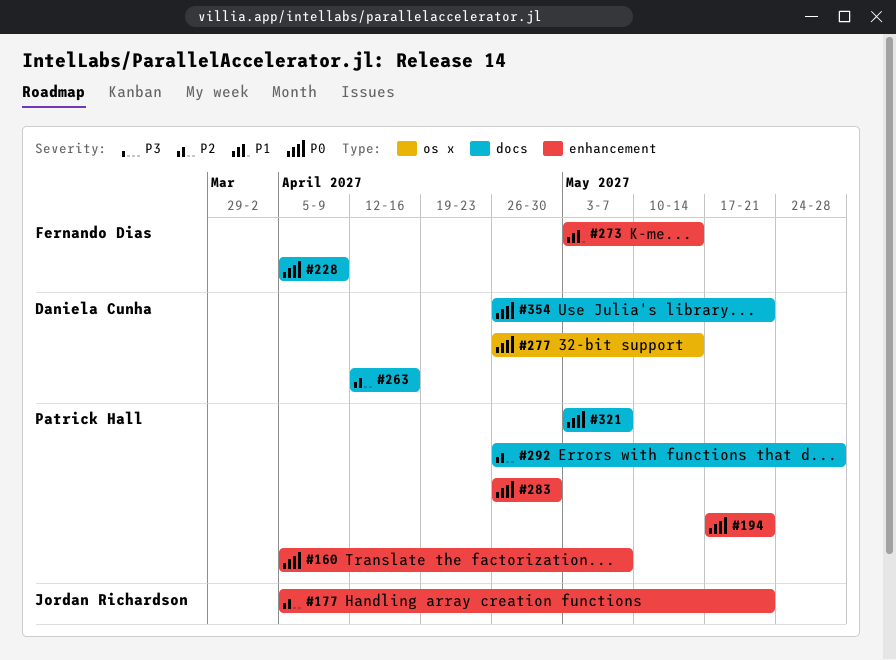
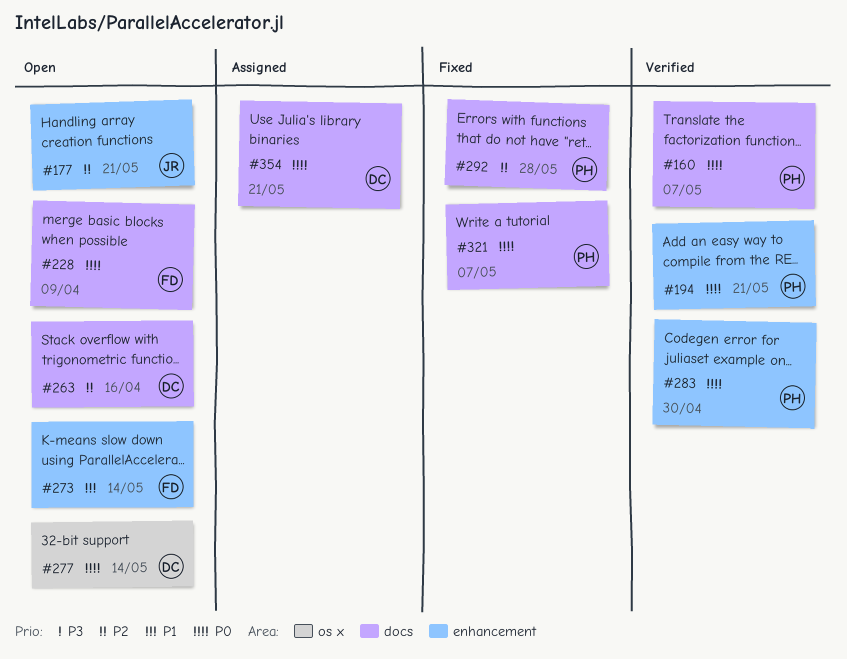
#160, label: enhancement -> docs

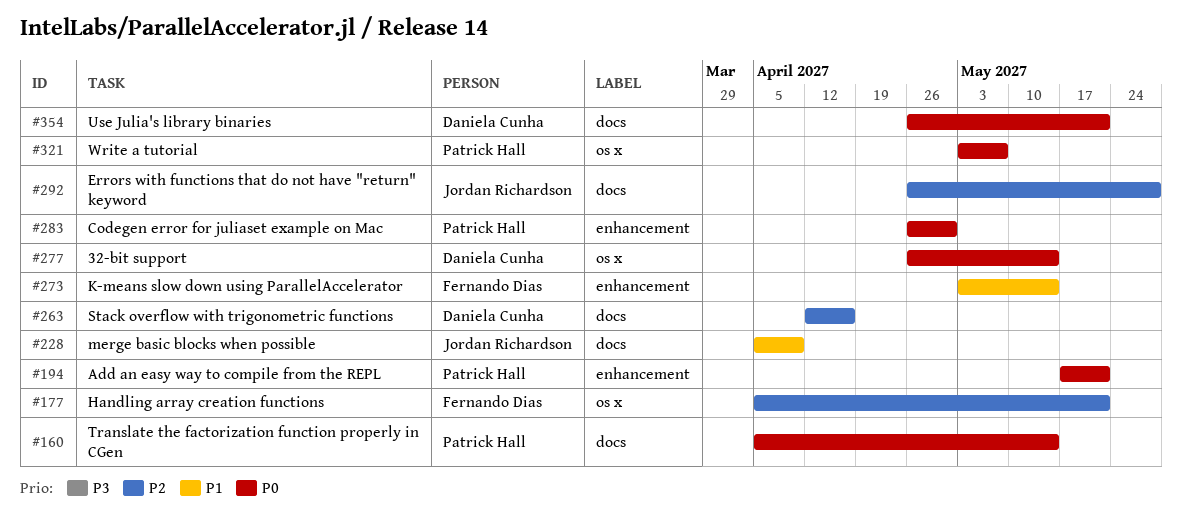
#160, due: May 7 -> May 14
#177, owner: Jordan Richardson -> Fernando Dias
#177, label: enhancement -> os x
#228, owner: Fernando Dias -> Jordan Richardson
#228, priority: P0 -> P1
#292, owner: Patrick Hall -> Jordan Richardson
#321, label: docs -> os x

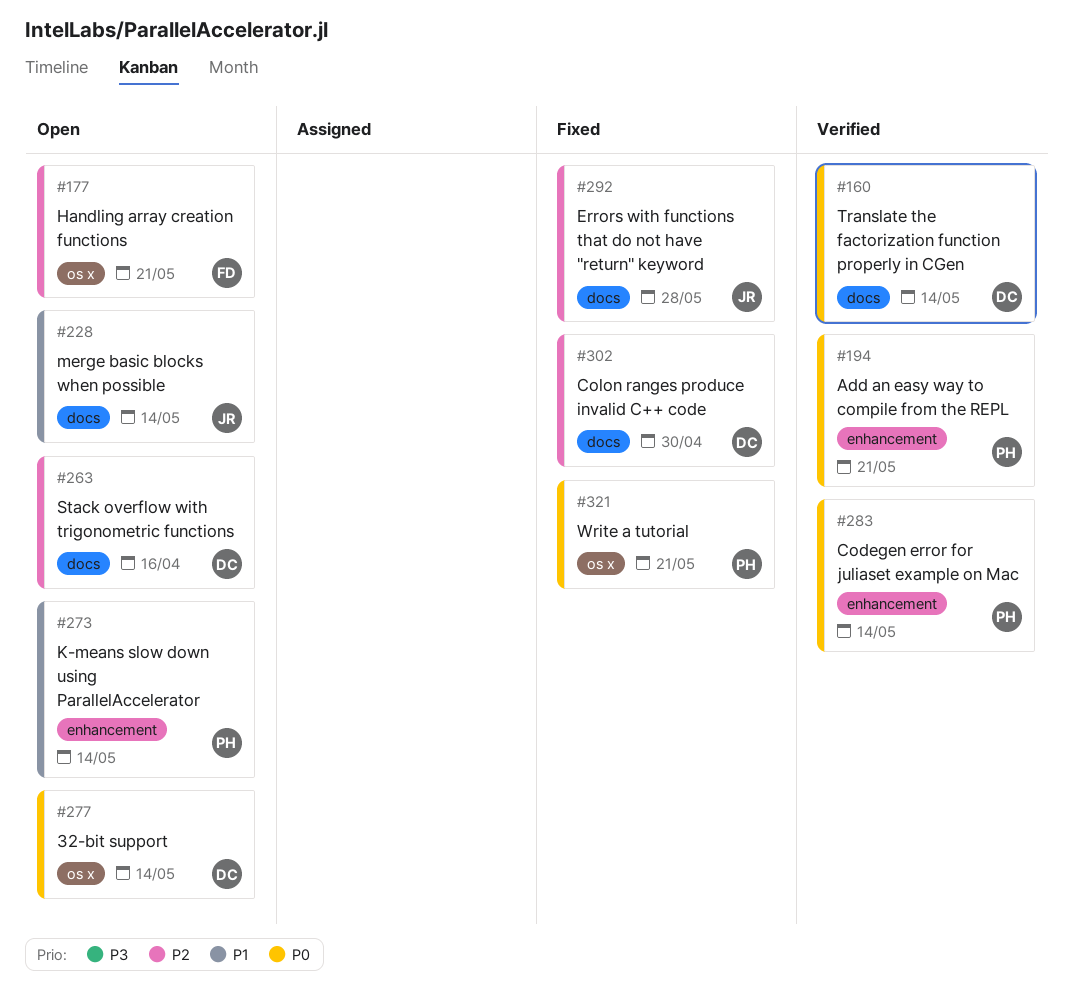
#160, owner: Patrick Hall -> Daniela Cunha
#228, due: Apr 9 -> May 14
#273, owner: Fernando Dias -> Patrick Hall
#283, due: Apr 30 -> May 14
#302: none -> present
#321, due: May 7 -> May 21
#354: present -> none

